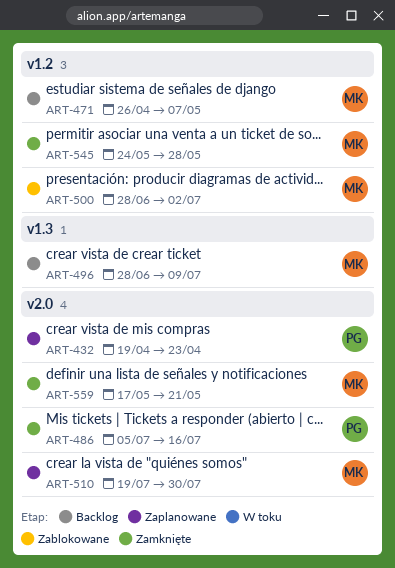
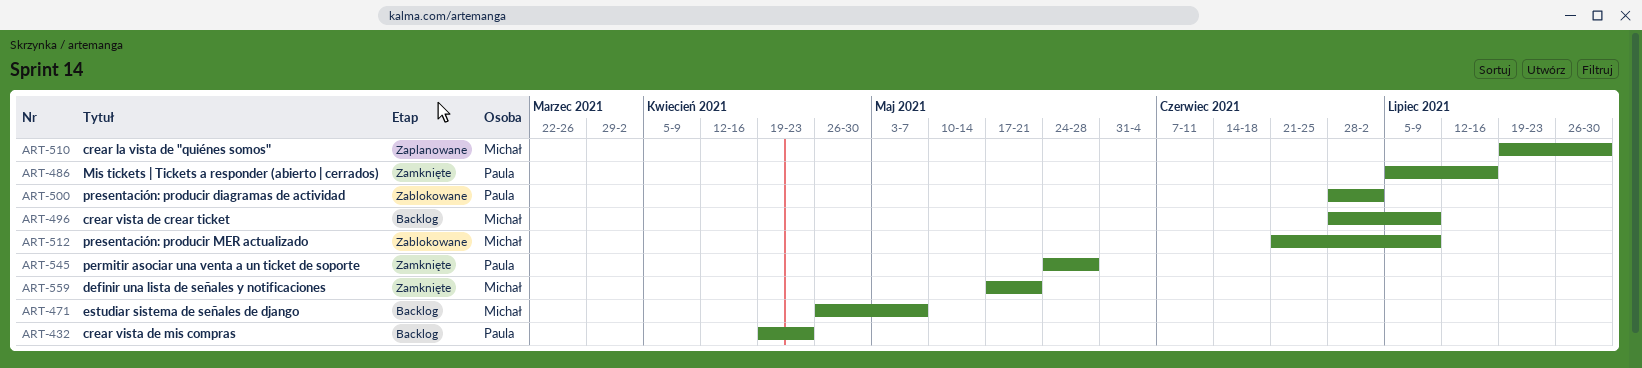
ART-432, status: Zaplanowane -> Backlog
ART-500, owner: Michał -> Paula
ART-512: none -> present
ART-545, owner: Michał -> Paula

